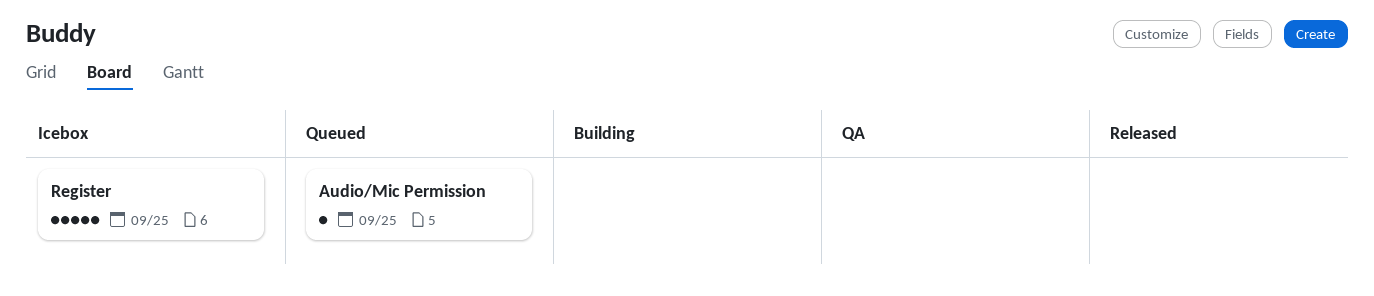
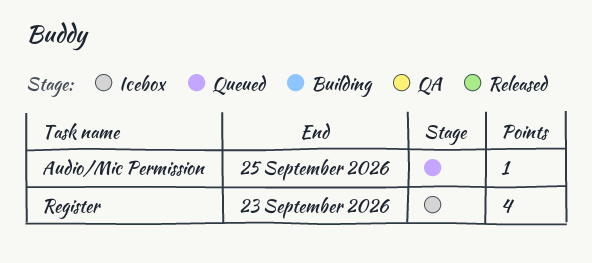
Register, estimate: 5 -> 4
Register, due: Sep 25 -> Sep 23

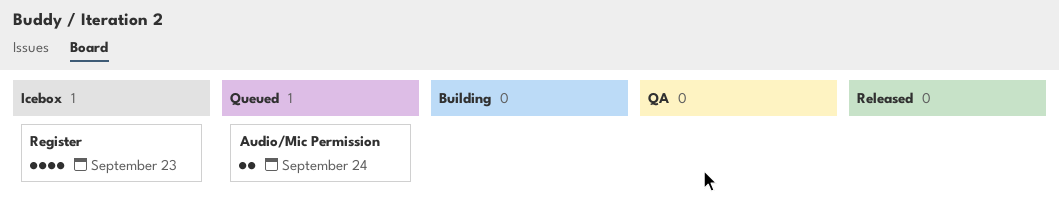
Audio/Mic Permission, estimate: 1 -> 2
Audio/Mic Permission, due: Sep 25 -> Sep 24

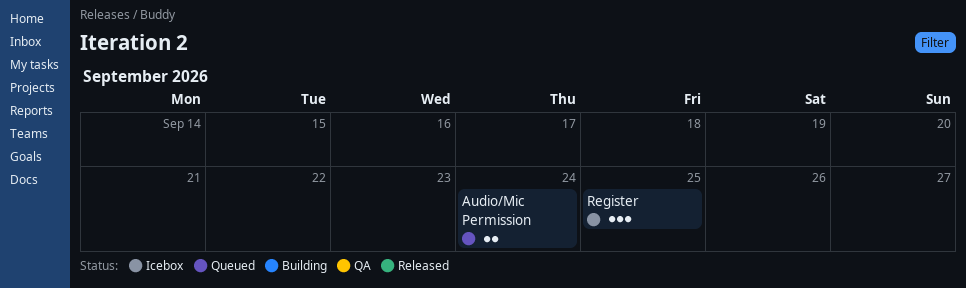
Register, estimate: 4 -> 3
Register, due: Sep 23 -> Sep 25

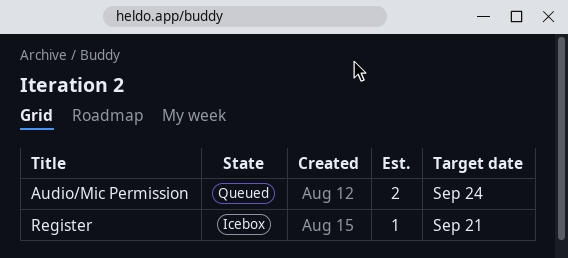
Register, estimate: 3 -> 1
Register, due: Sep 25 -> Sep 21

